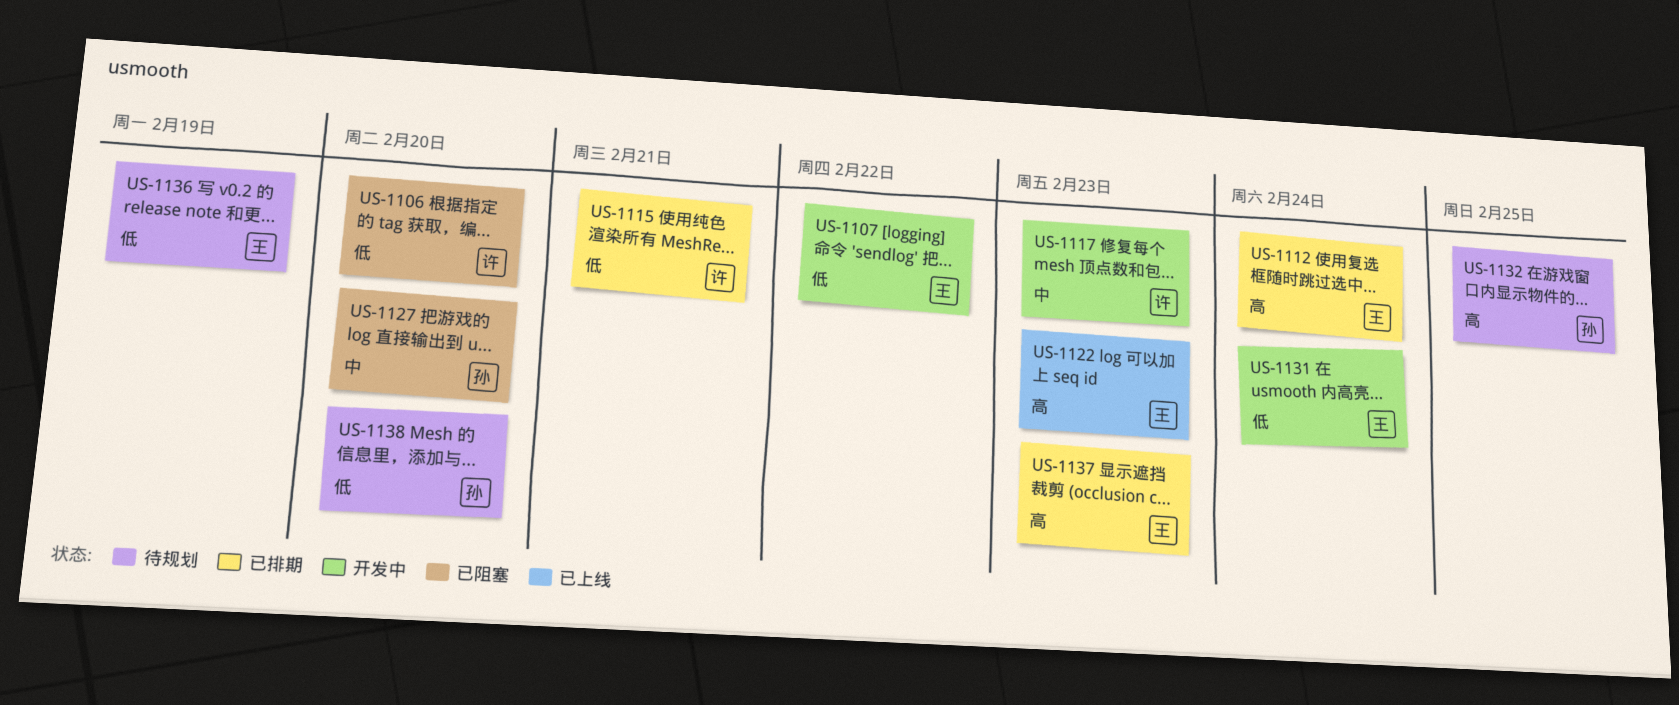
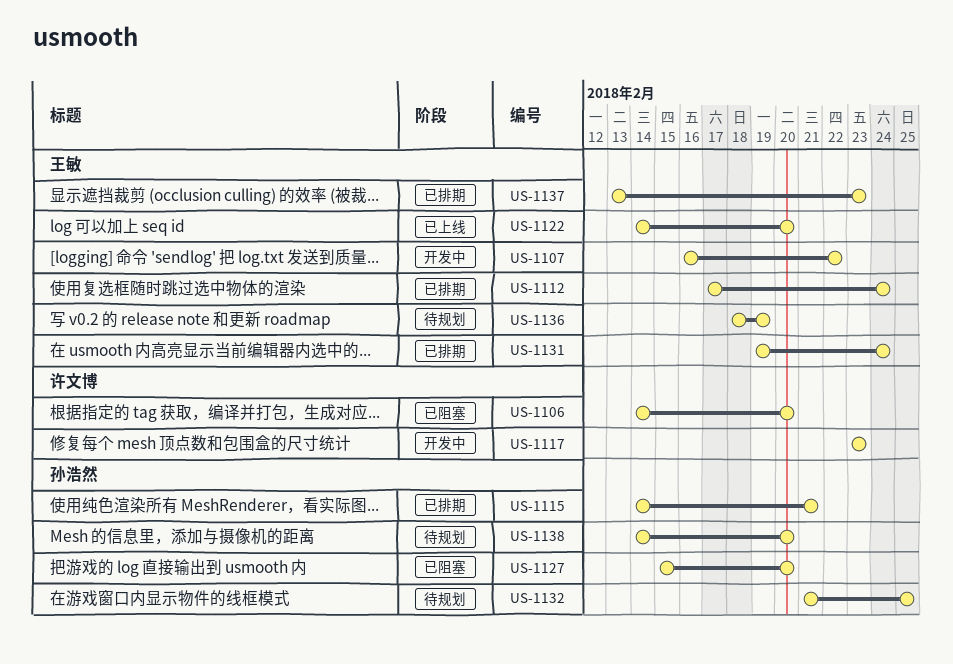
US-1115, owner: 许文博 -> 孙浩然
US-1122, due: Feb 23 -> Feb 20
US-1131, status: 开发中 -> 已排期

